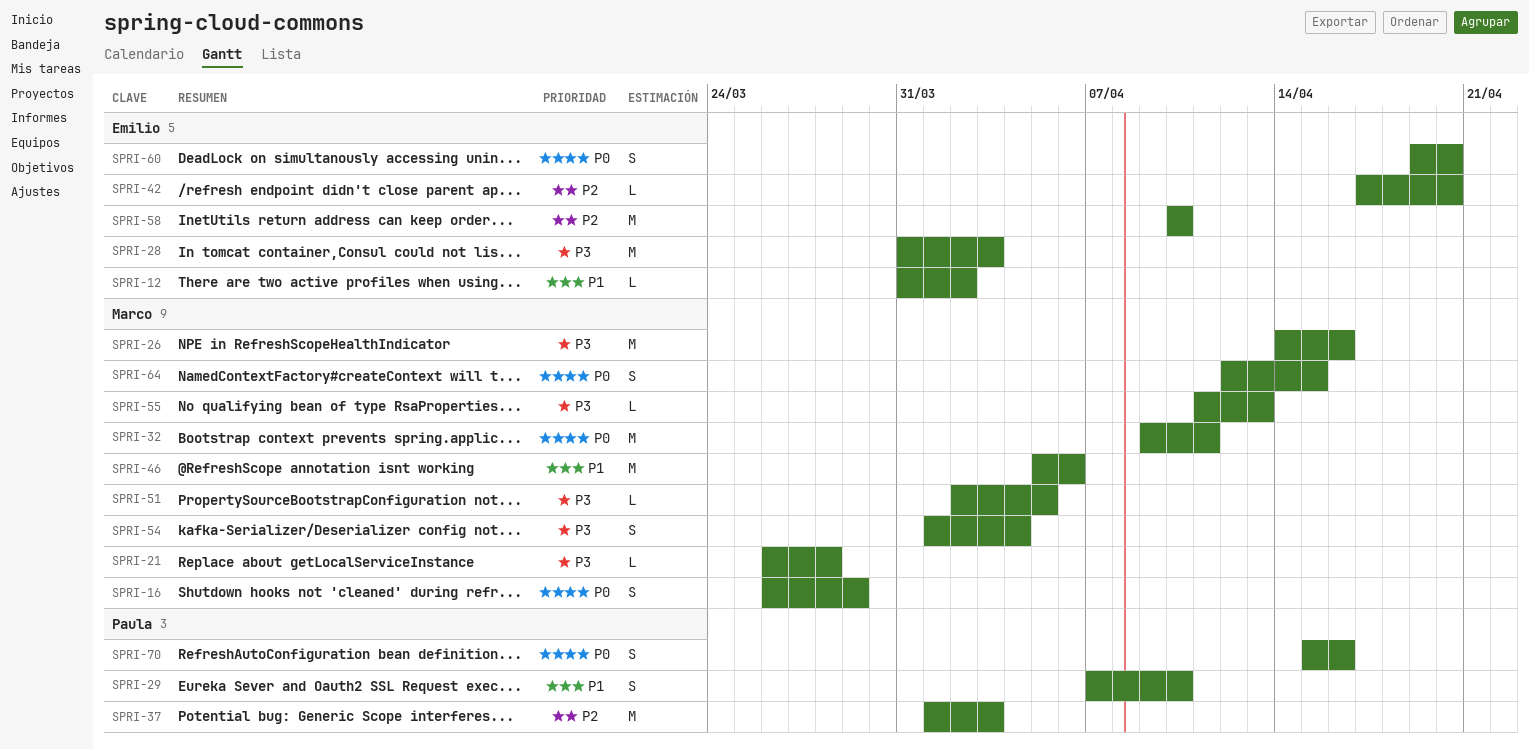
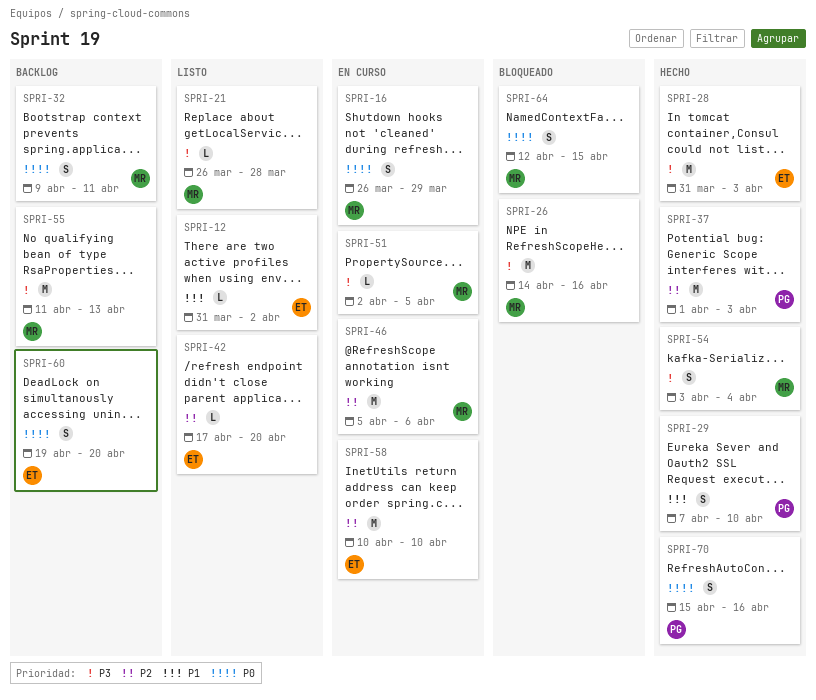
SPRI-32, estimate: M -> S
SPRI-46, priority: P1 -> P2
SPRI-54, start: Apr 1 -> Apr 3
SPRI-55, estimate: L -> M

